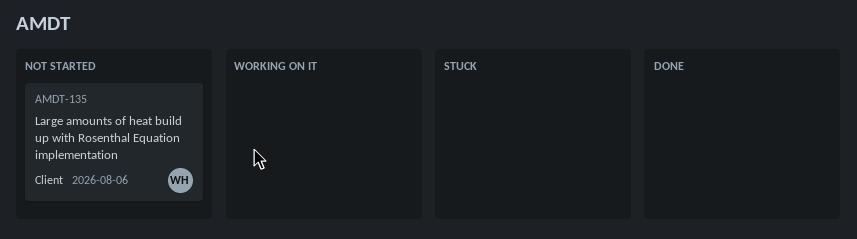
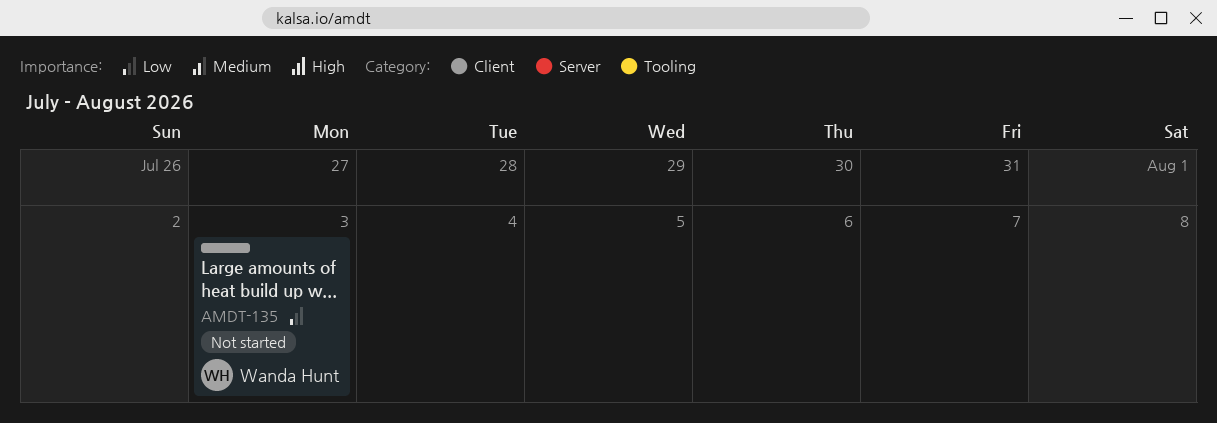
AMDT-135, due: Aug 6 -> Aug 3

